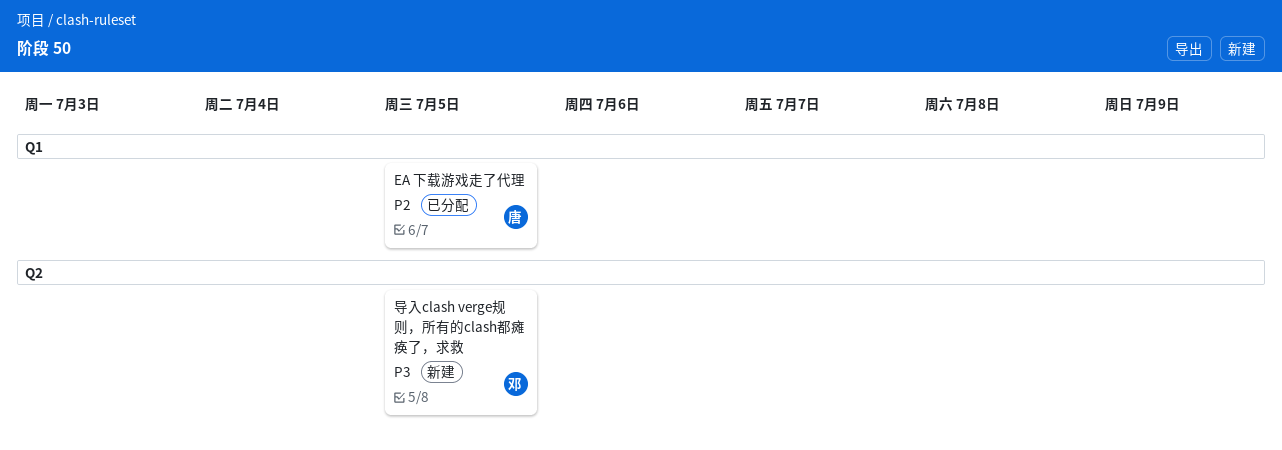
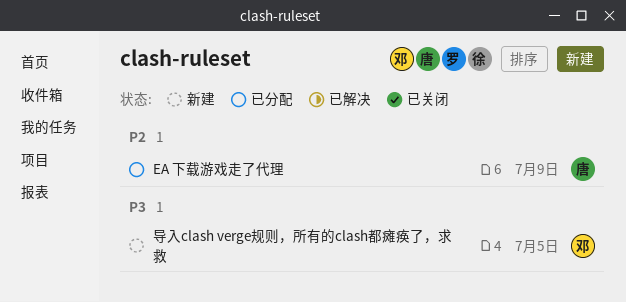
EA 下载游戏走了代理, due: Jul 5 -> Jul 9

